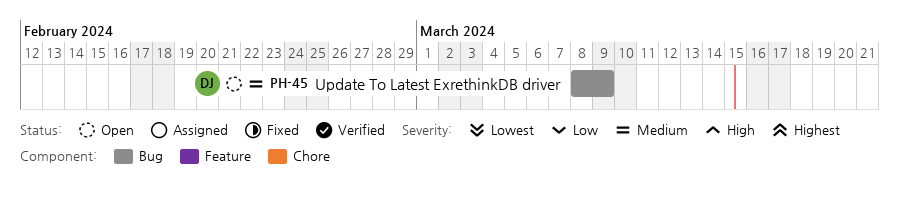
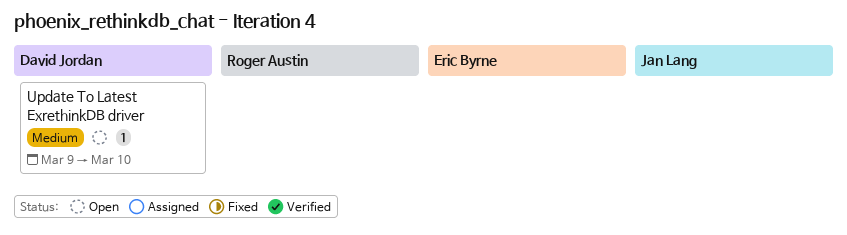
Update To Latest ExrethinkDB driver, start: Mar 8 -> Mar 9
Update To Latest ExrethinkDB driver, due: Mar 9 -> Mar 10

